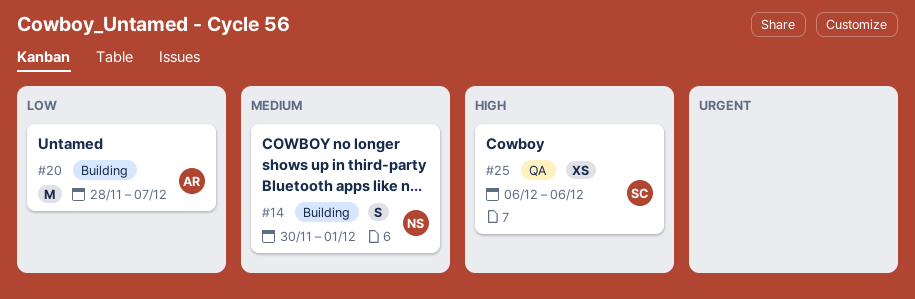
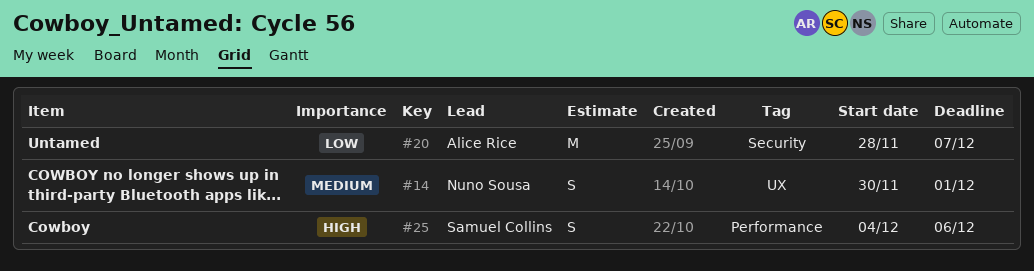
#25, estimate: XS -> S
#25, start: Dec 6 -> Dec 4

